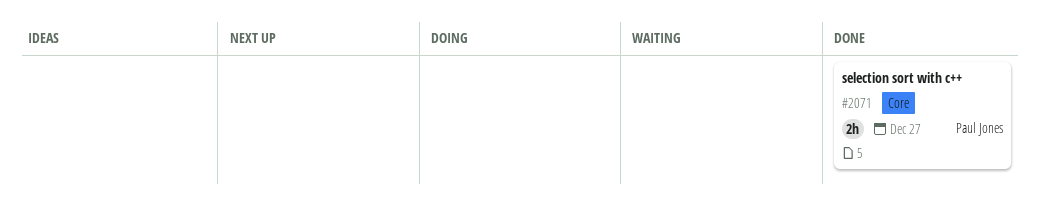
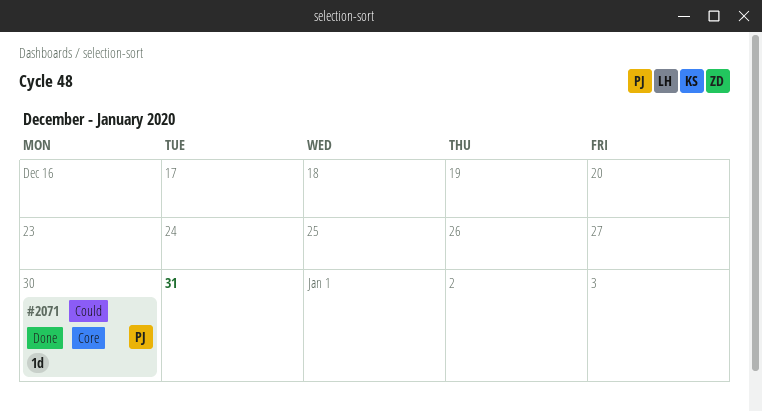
#2071, estimate: 2h -> 1d
#2071, due: Dec 27 -> Dec 30

